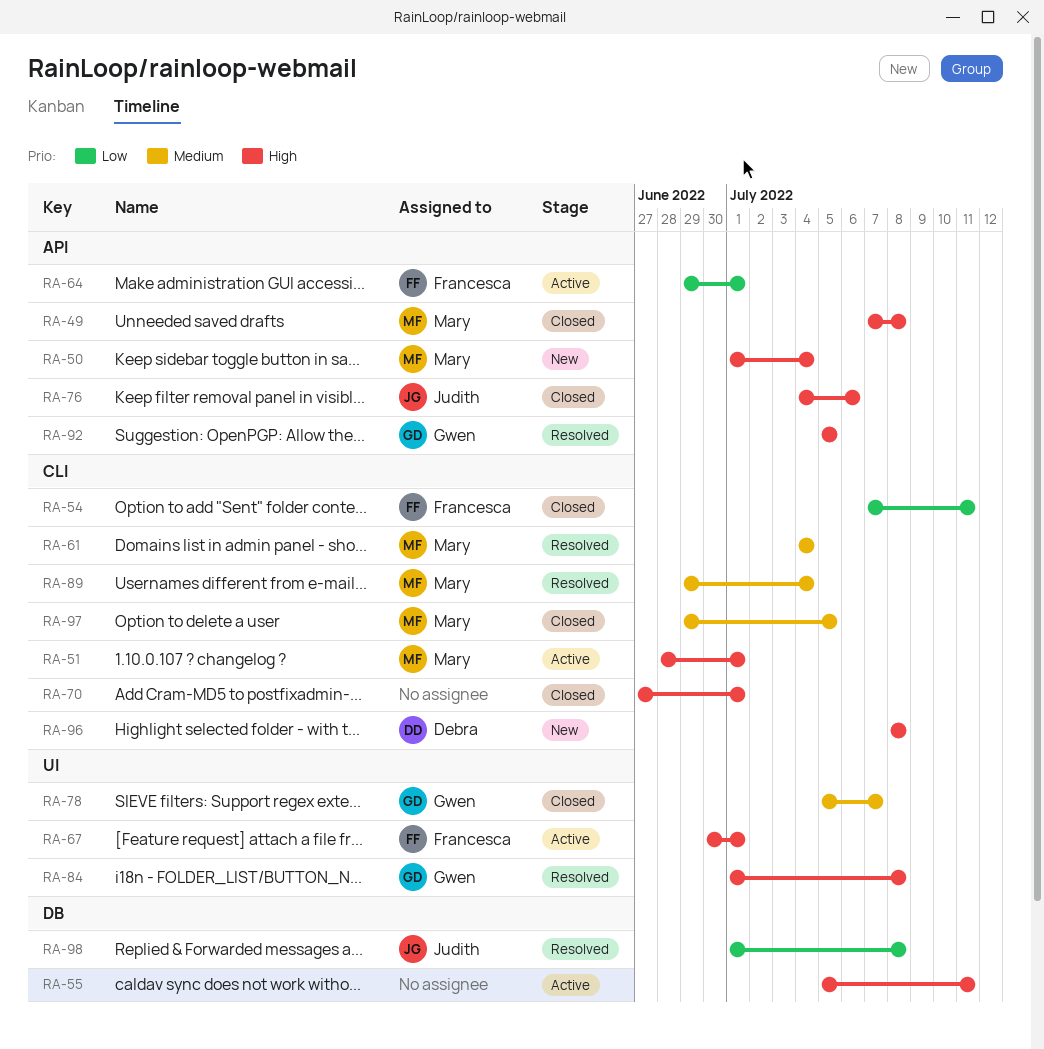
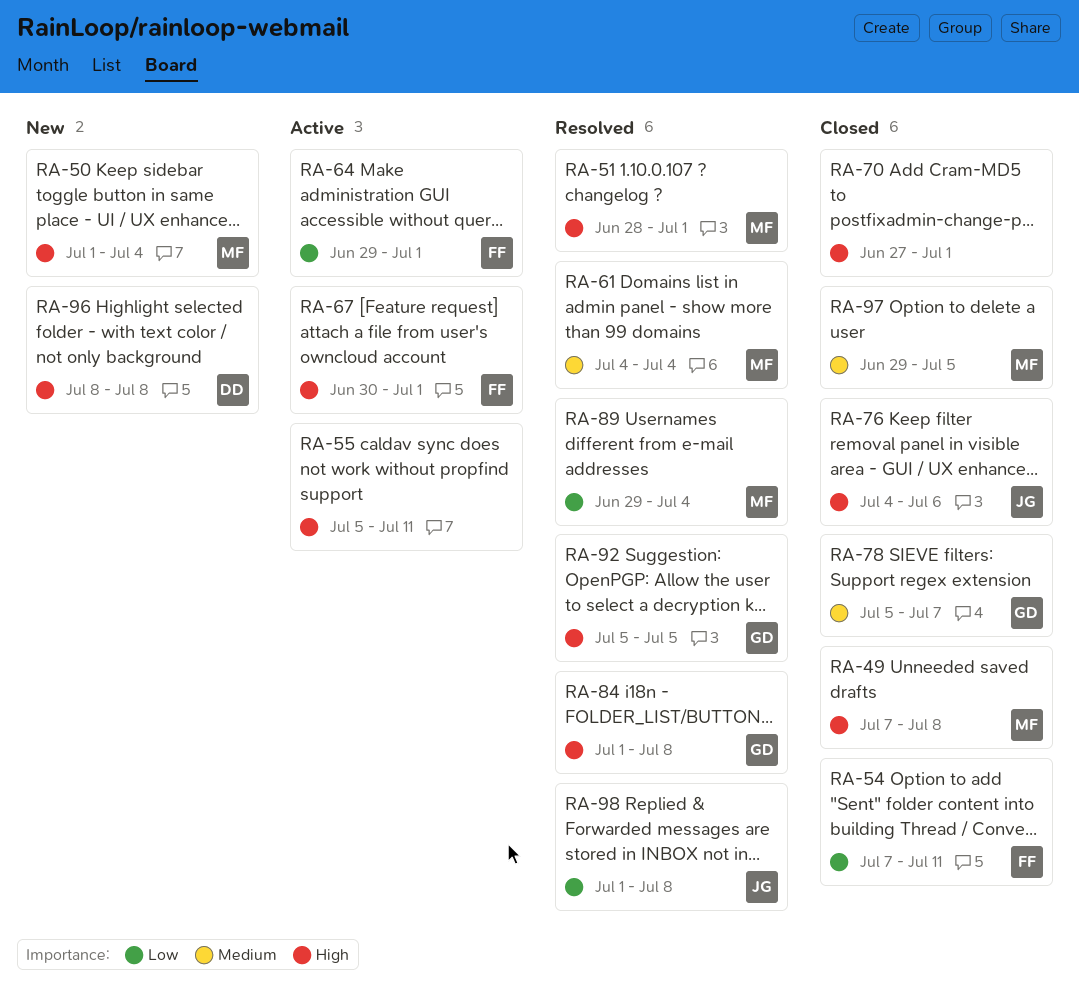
RA-51, status: Active -> Resolved
RA-89, priority: Medium -> Low

